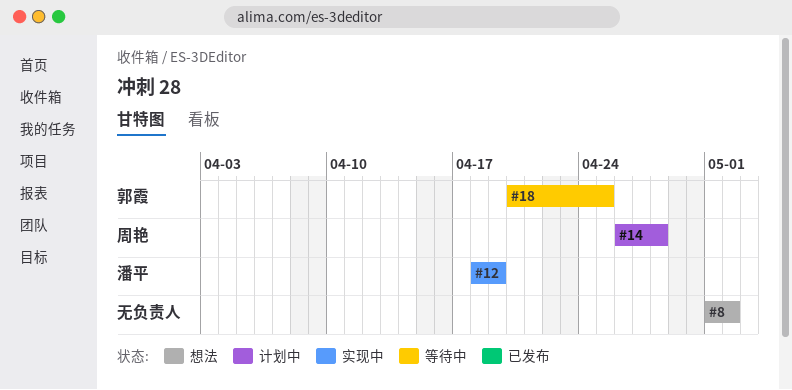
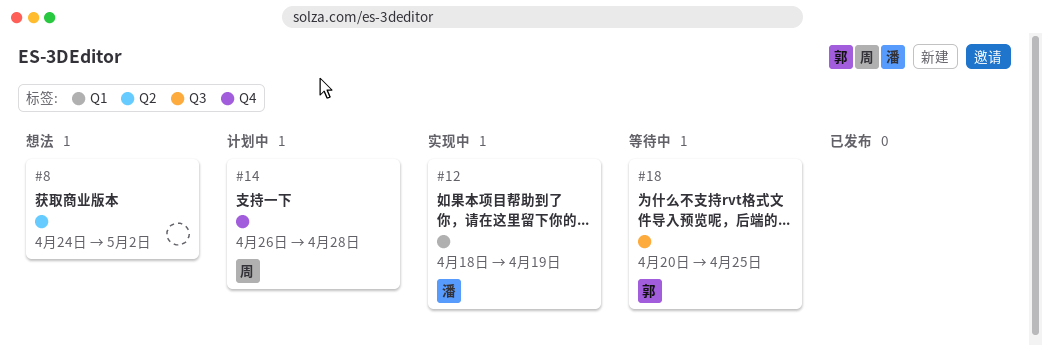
#8, start: May 1 -> Apr 24

